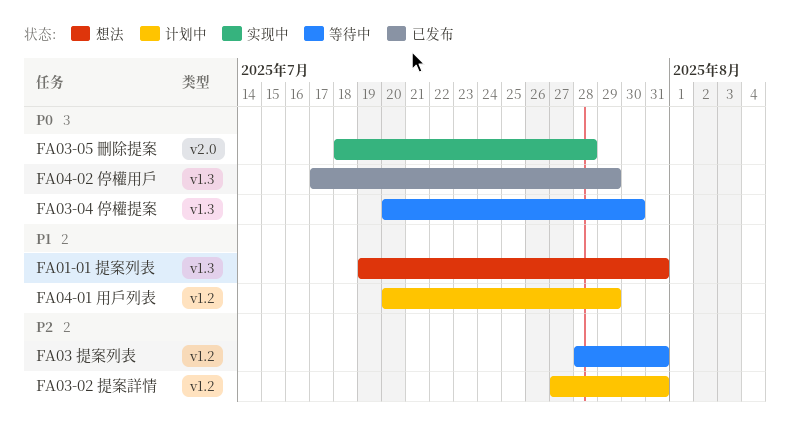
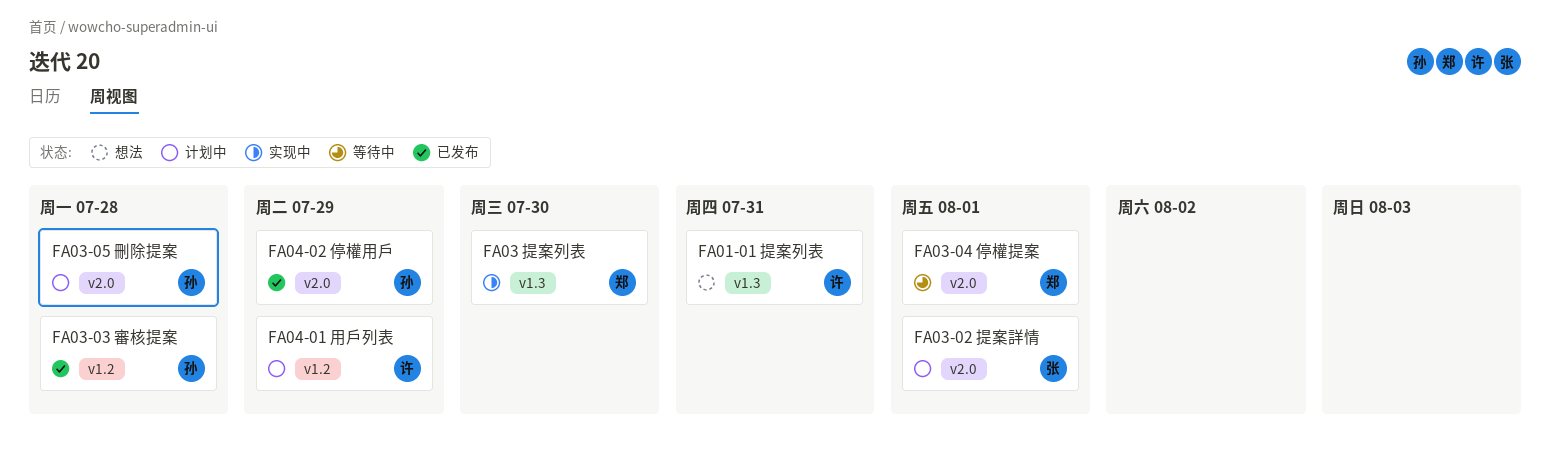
FA03 提案列表, status: 等待中 -> 实现中
FA03 提案列表, label: v1.2 -> v1.3
FA03 提案列表, due: Jul 31 -> Jul 30
FA03-02 提案詳情, label: v1.2 -> v2.0
FA03-02 提案詳情, due: Jul 31 -> Aug 1
FA03-03 審核提案: none -> present
FA03-04 停權提案, label: v1.3 -> v2.0
FA03-04 停權提案, due: Jul 30 -> Aug 1
FA03-05 刪除提案, status: 实现中 -> 计划中
FA04-02 停權用戶, label: v1.3 -> v2.0

